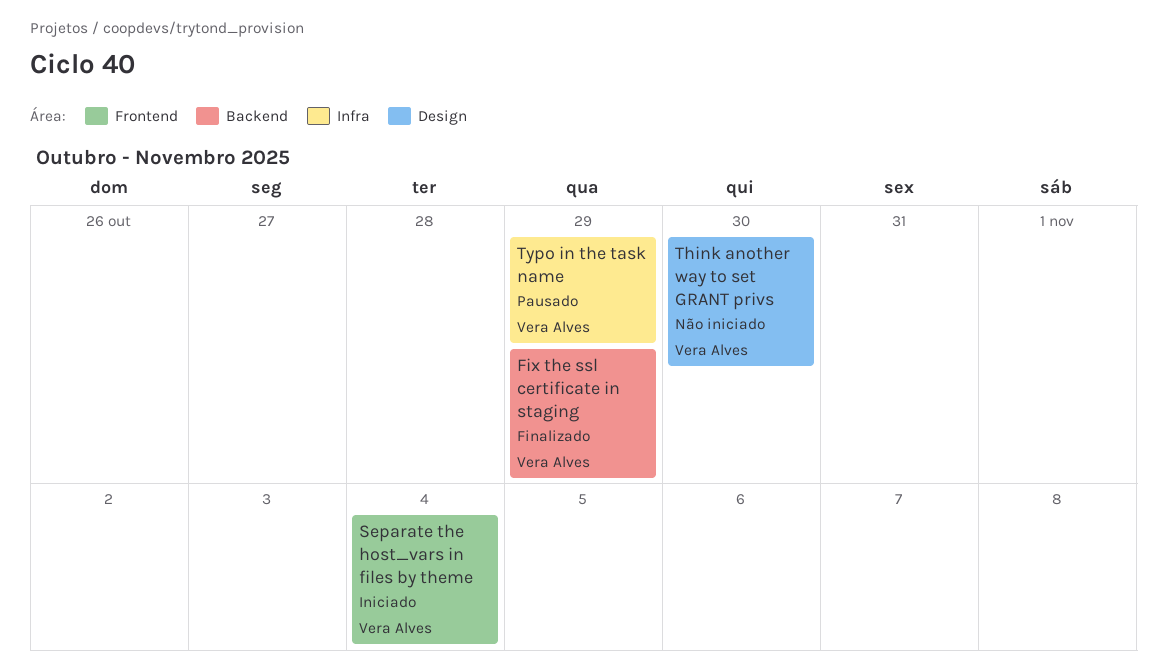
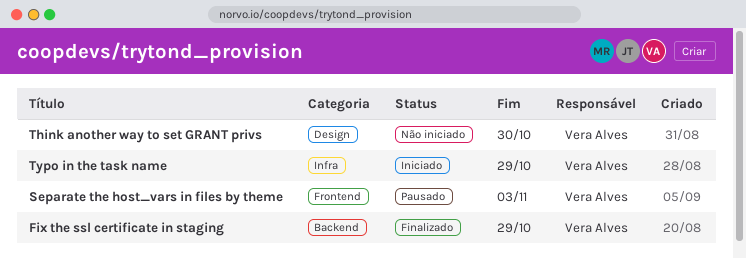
Separate the host_vars in files by theme, status: Iniciado -> Pausado
Separate the host_vars in files by theme, due: Nov 4 -> Nov 3
Typo in the task name, status: Pausado -> Iniciado

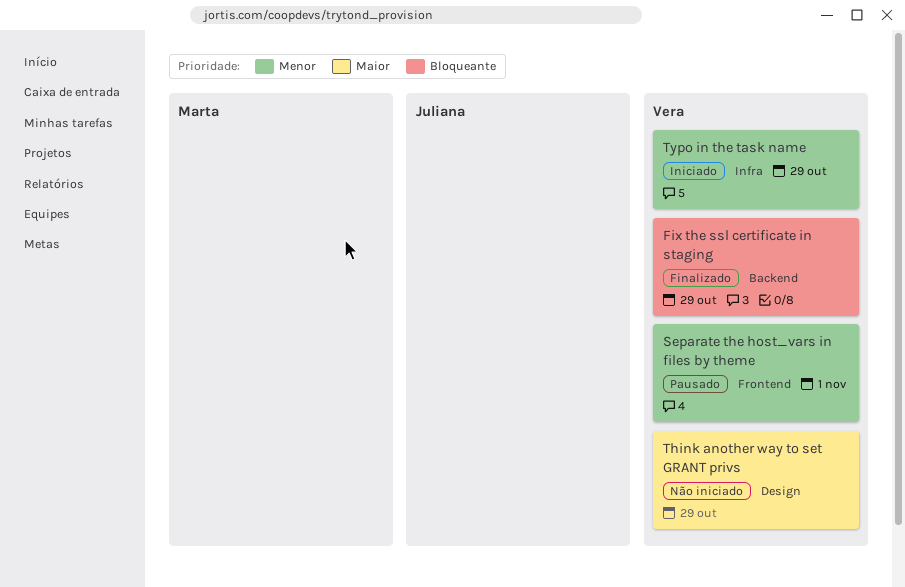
Separate the host_vars in files by theme, due: Nov 3 -> Nov 1
Think another way to set GRANT privs, due: Oct 30 -> Oct 29

